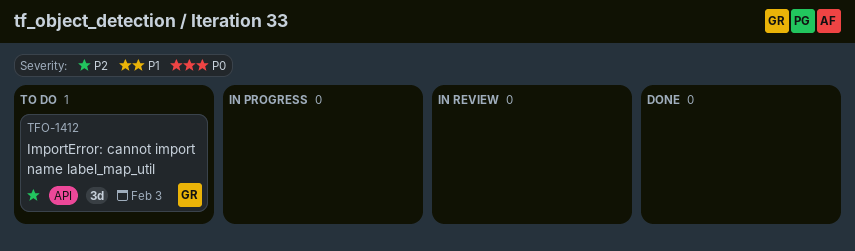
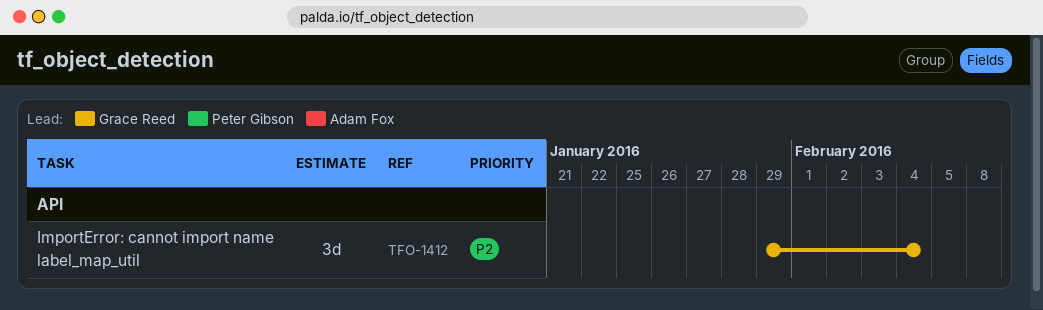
TFO-1412, due: Feb 3 -> Feb 4

